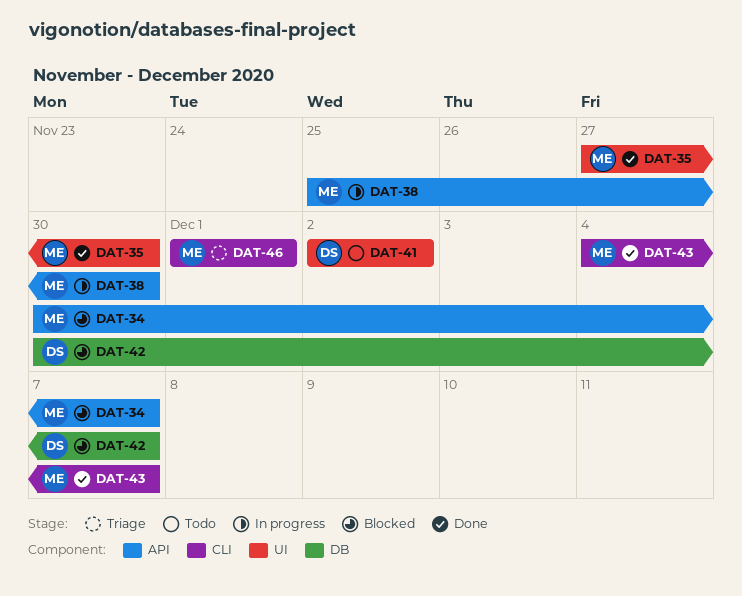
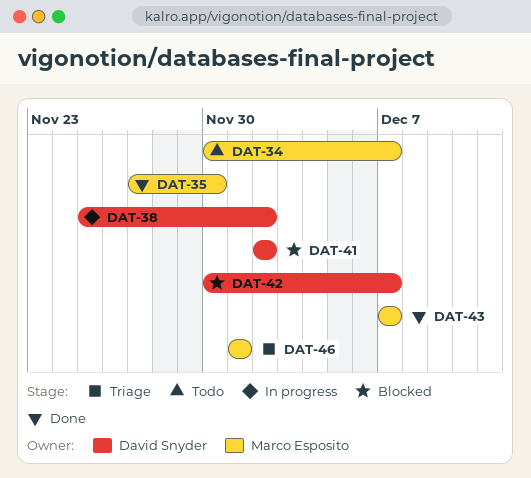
DAT-34, status: Blocked -> Todo
DAT-38, owner: Marco Esposito -> David Snyder
DAT-38, due: Nov 30 -> Dec 2
DAT-41, status: Todo -> Blocked
DAT-43, start: Dec 4 -> Dec 7

